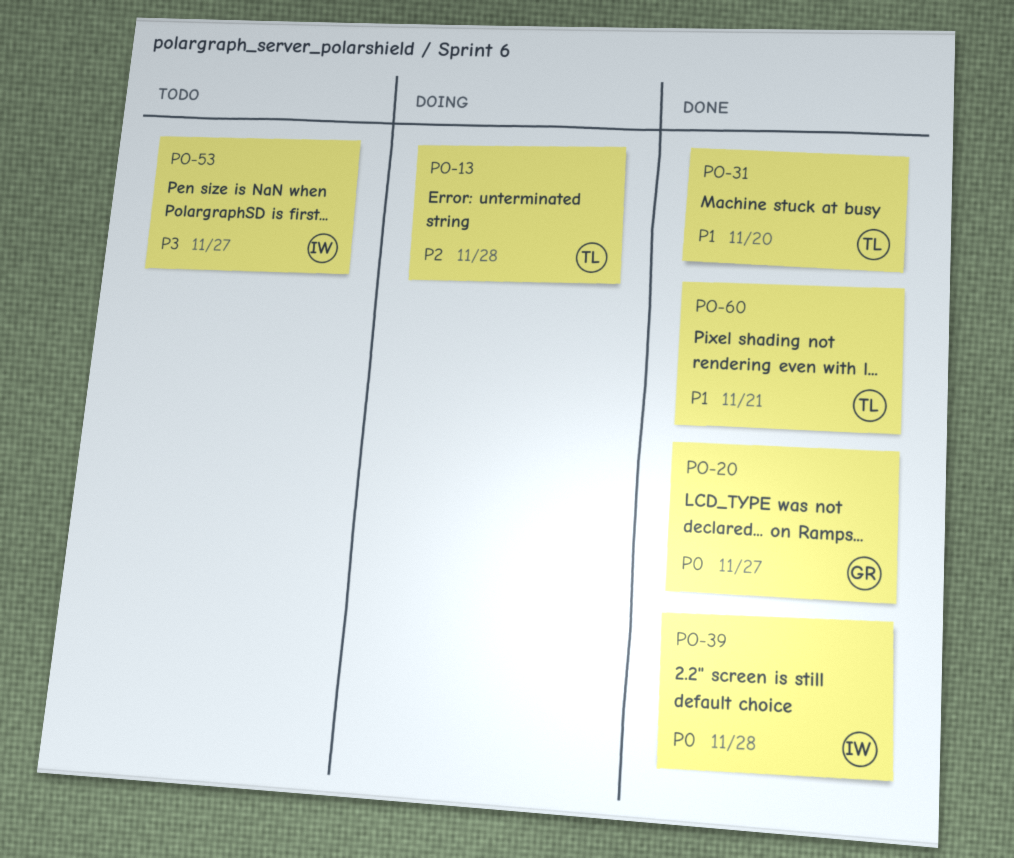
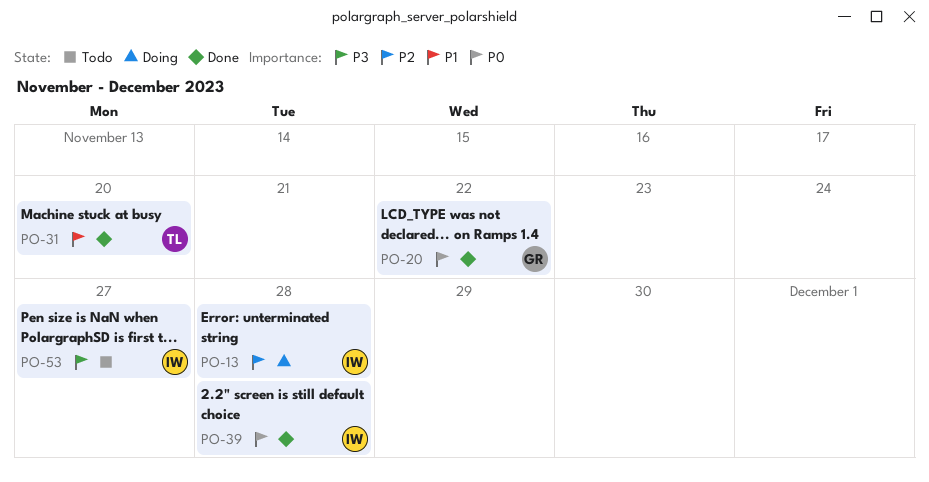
PO-13, owner: TL -> IW
PO-20, due: Nov 27 -> Nov 22
PO-60: present -> none

